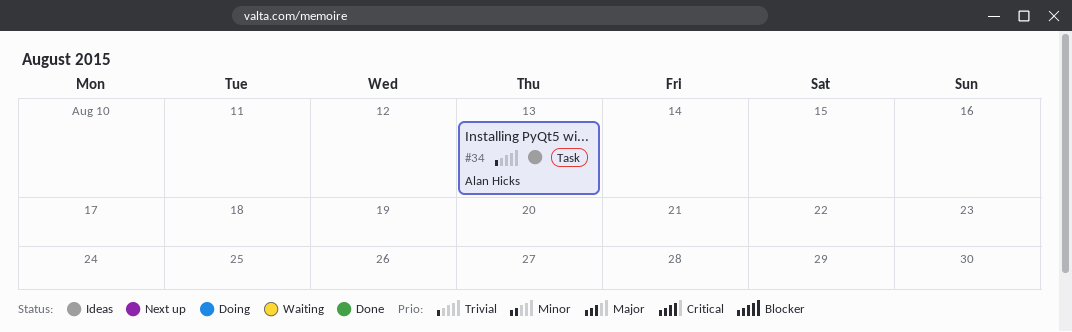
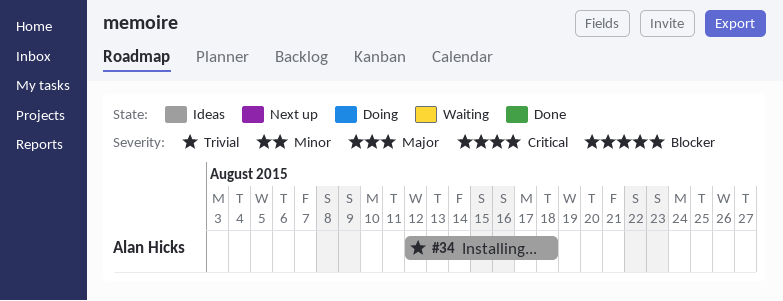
#34, due: Aug 13 -> Aug 18

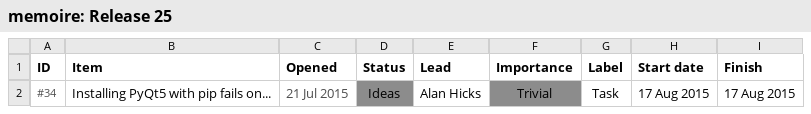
#34, start: Aug 12 -> Aug 17
#34, due: Aug 18 -> Aug 17

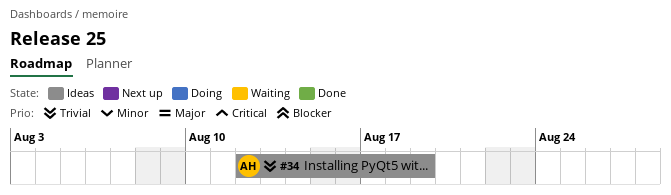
#34, start: Aug 17 -> Aug 12
#34, due: Aug 17 -> Aug 19

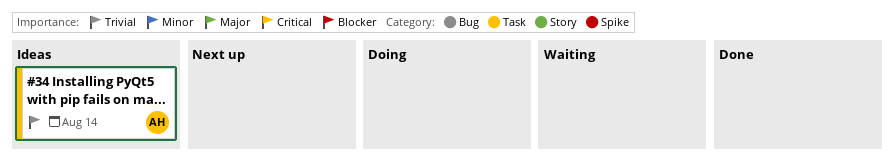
#34, due: Aug 19 -> Aug 14

